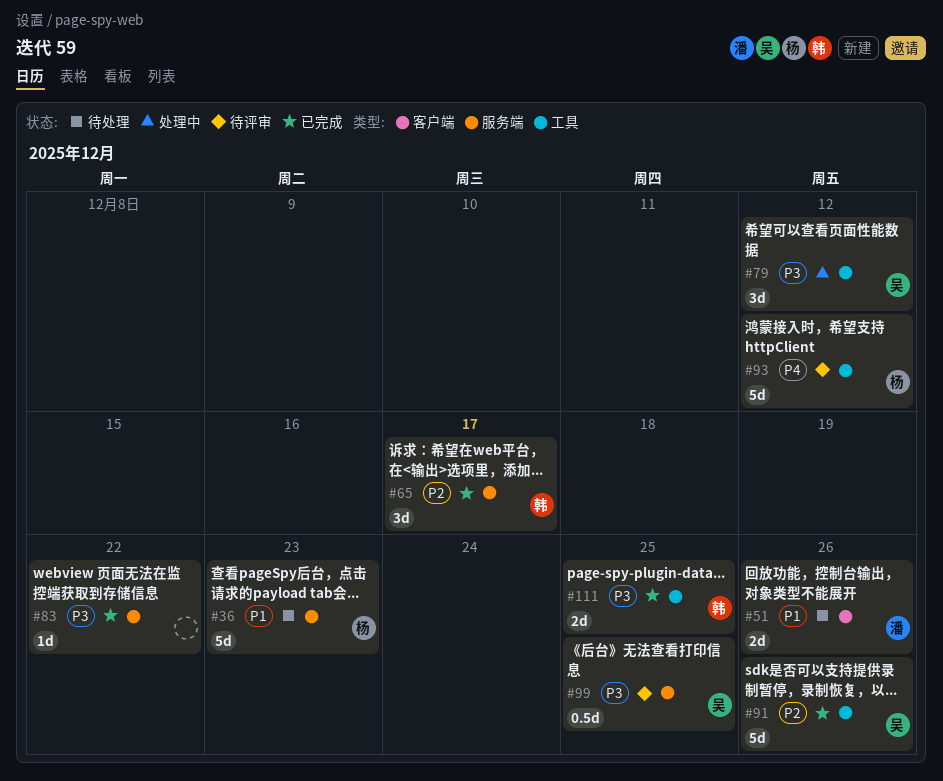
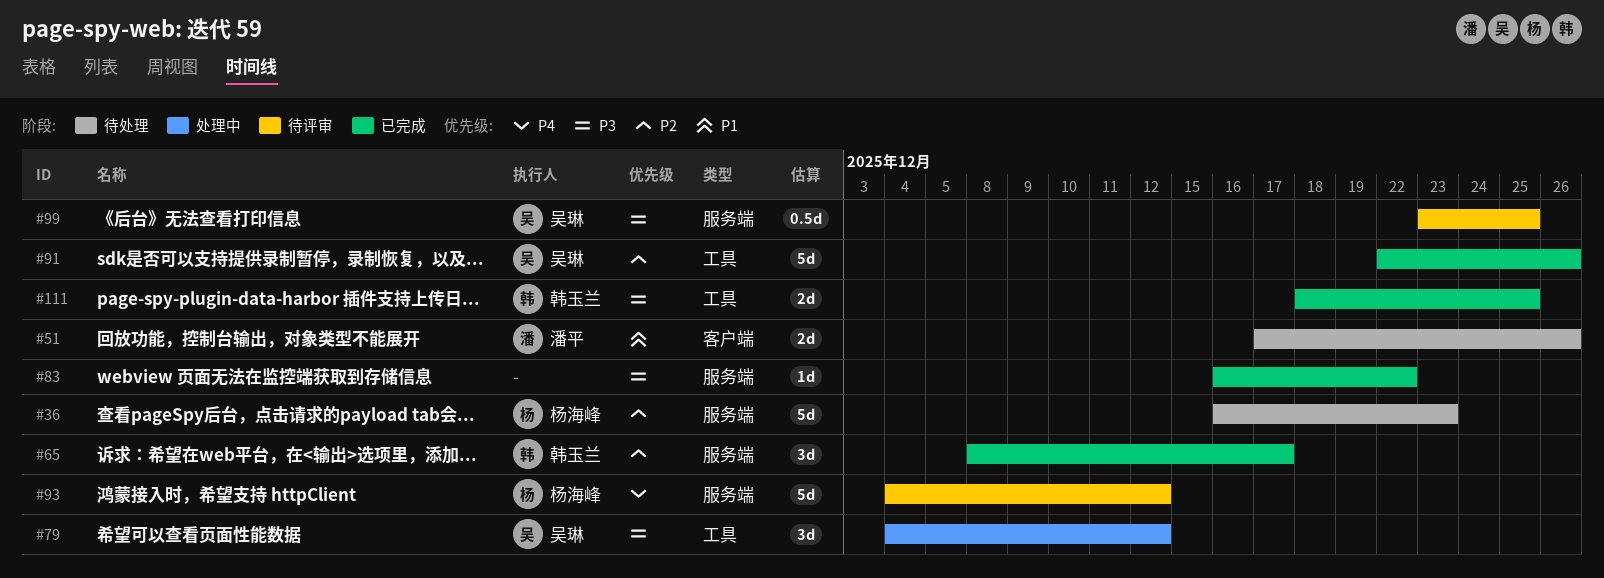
#36, priority: P1 -> P2
#93, label: 工具 -> 服务端

